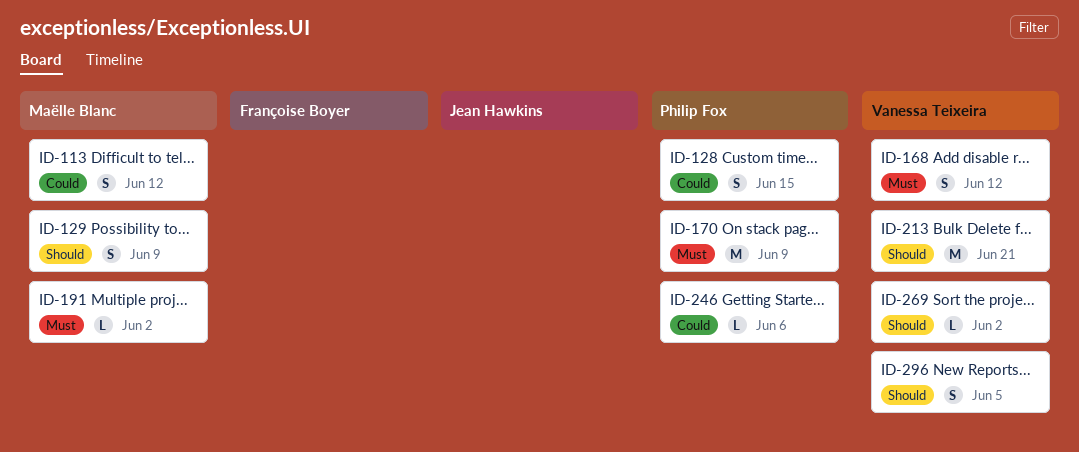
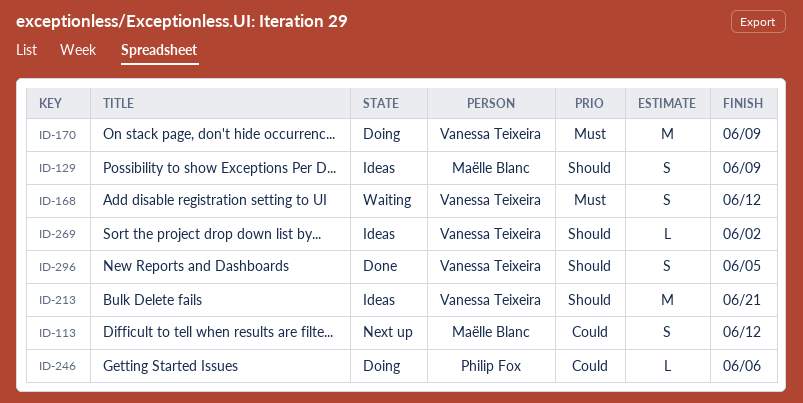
ID-128: present -> none
ID-170, owner: Philip Fox -> Vanessa Teixeira
ID-191: present -> none

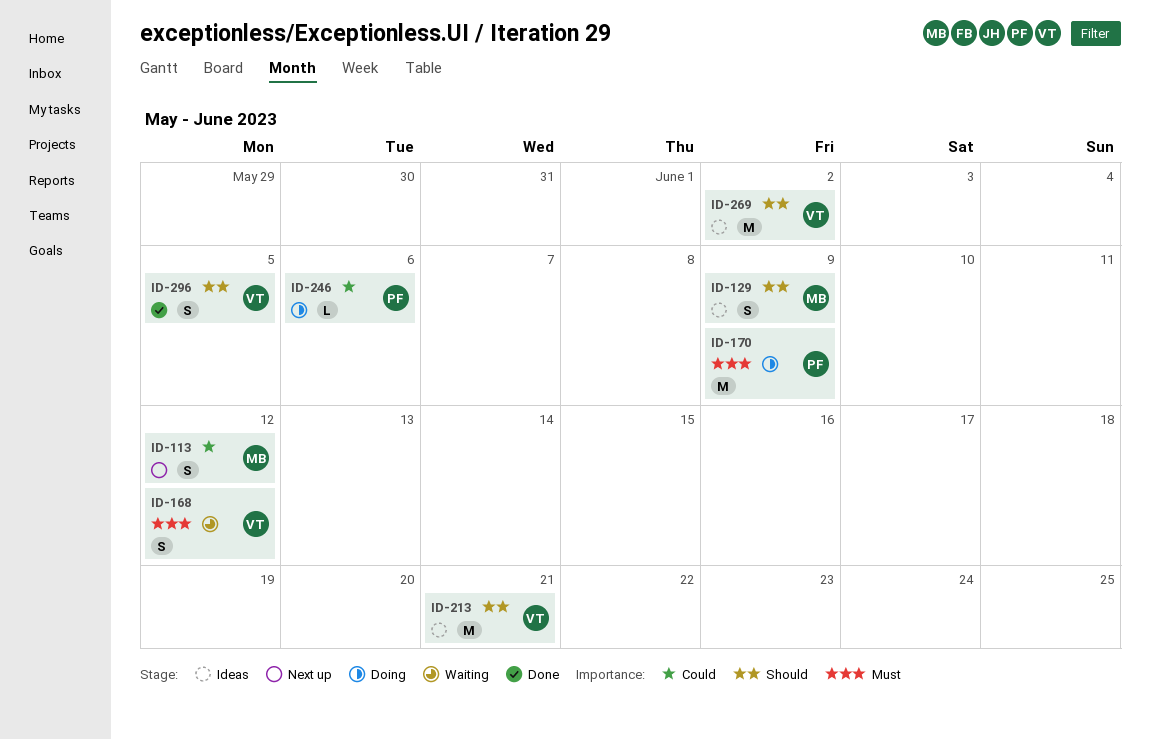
ID-170, owner: Vanessa Teixeira -> Philip Fox
ID-269, estimate: L -> M

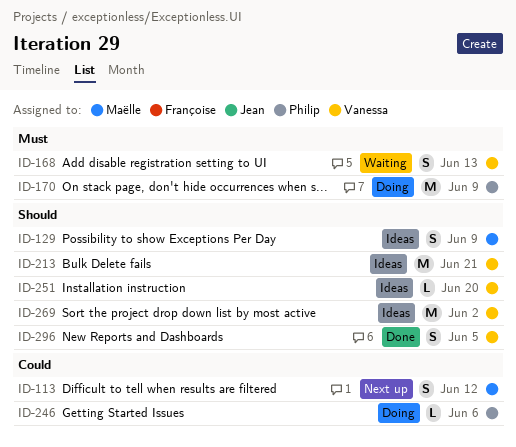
ID-168, due: Jun 12 -> Jun 13
ID-251: none -> present

